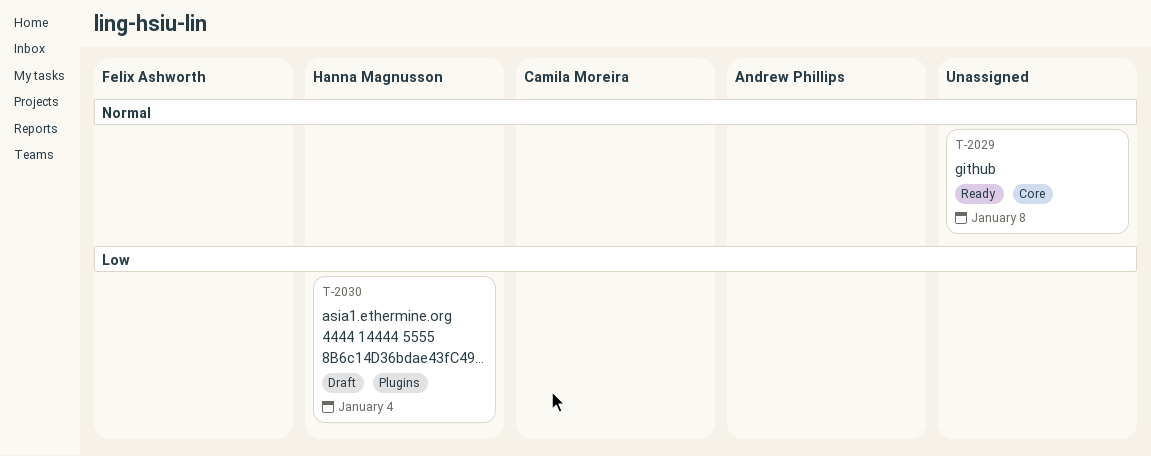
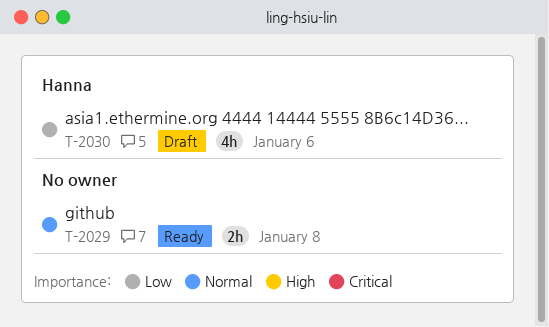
T-2030, due: Jan 4 -> Jan 6

